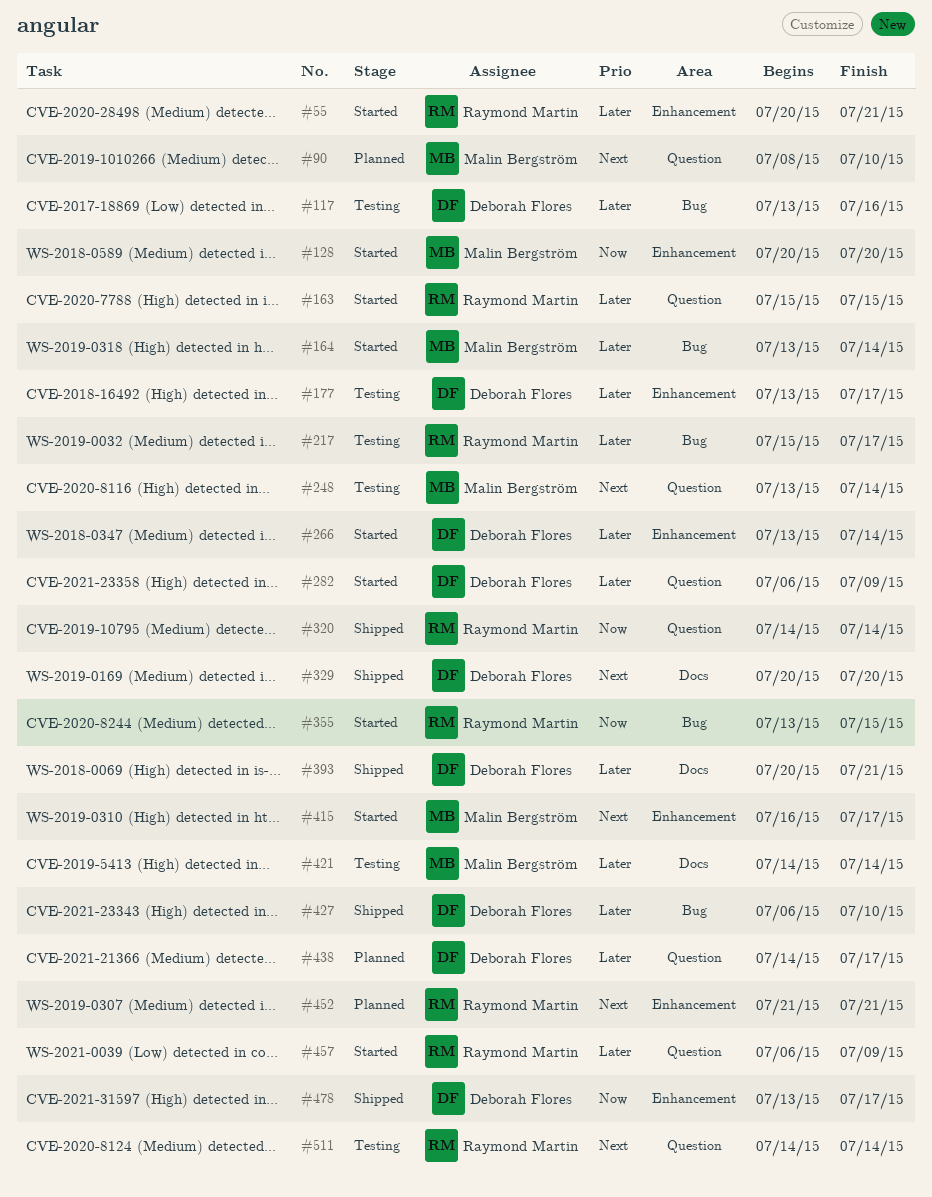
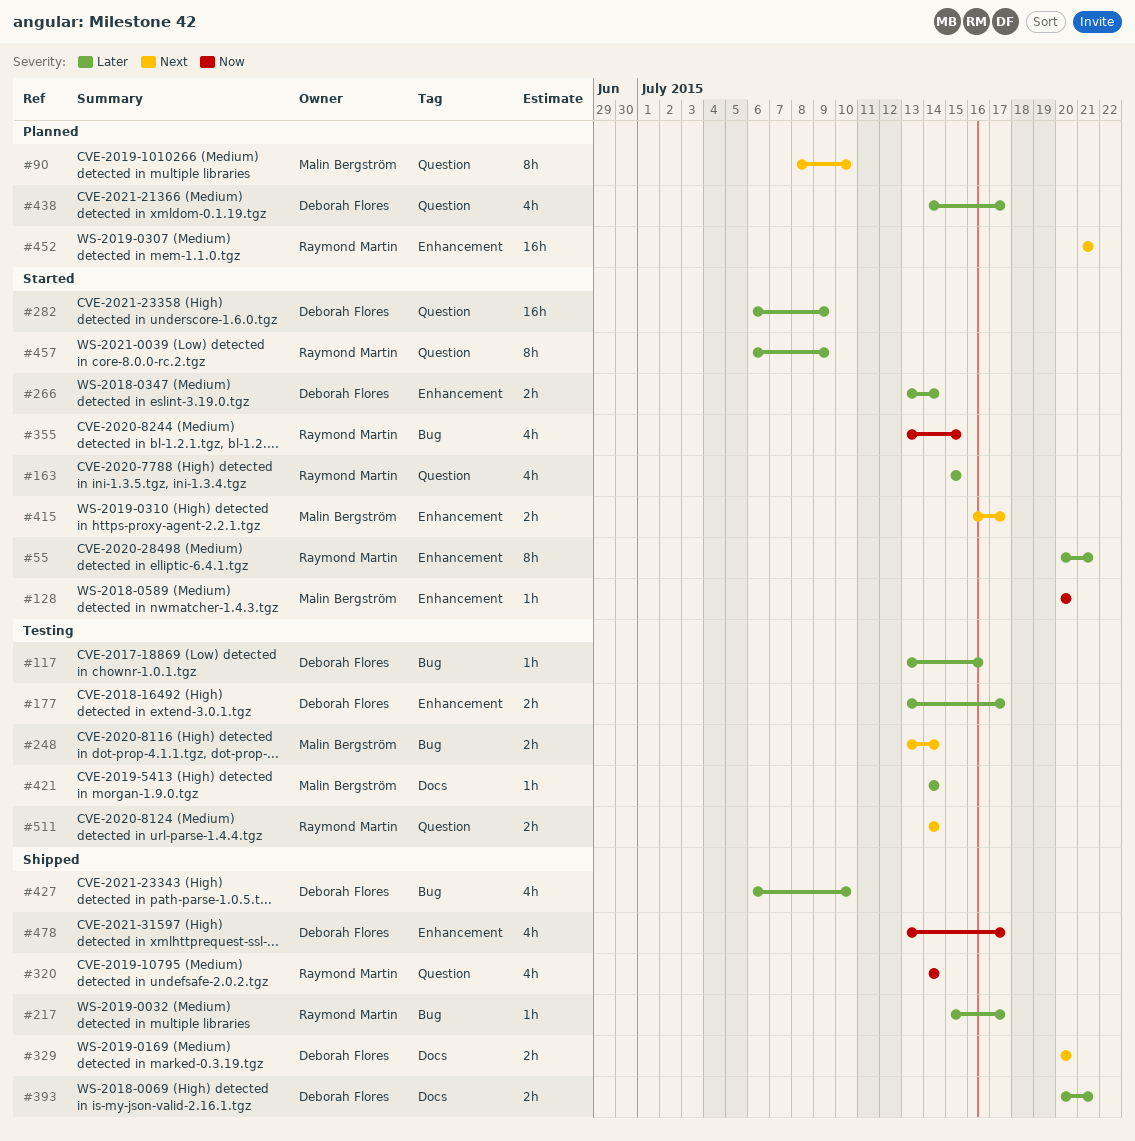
#164: present -> none
#217, status: Testing -> Shipped
#248, label: Question -> Bug

